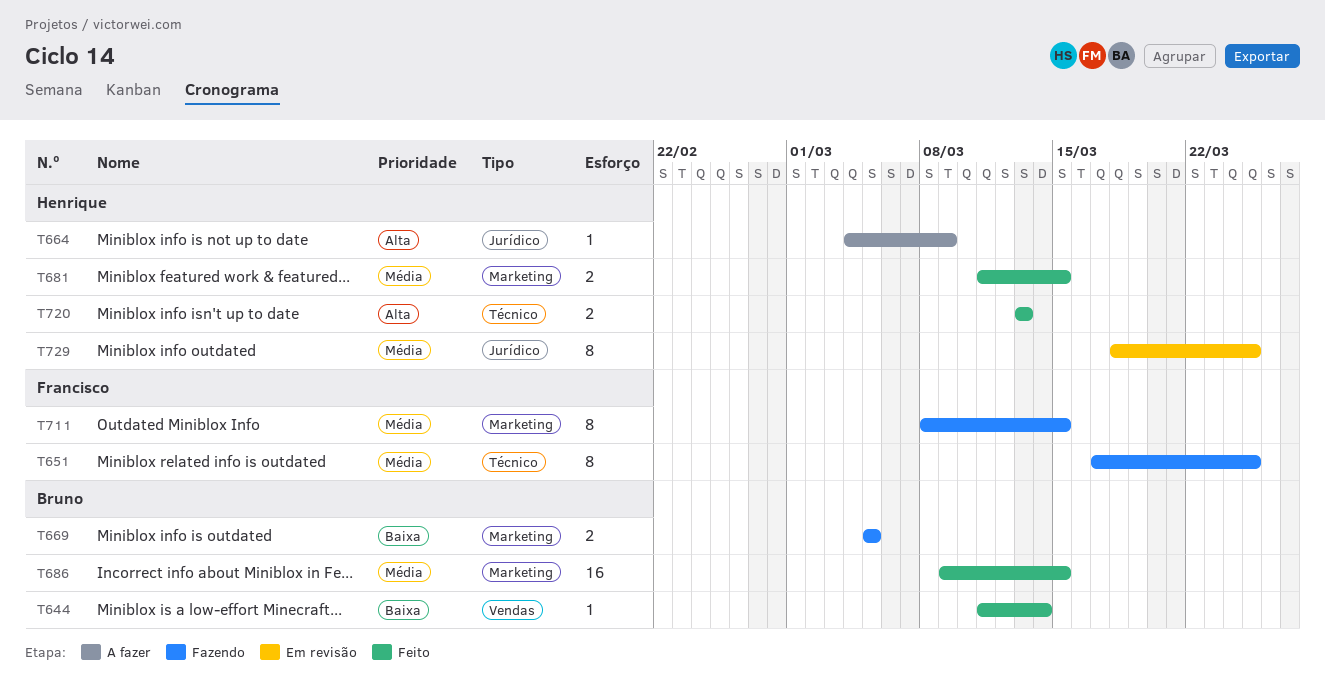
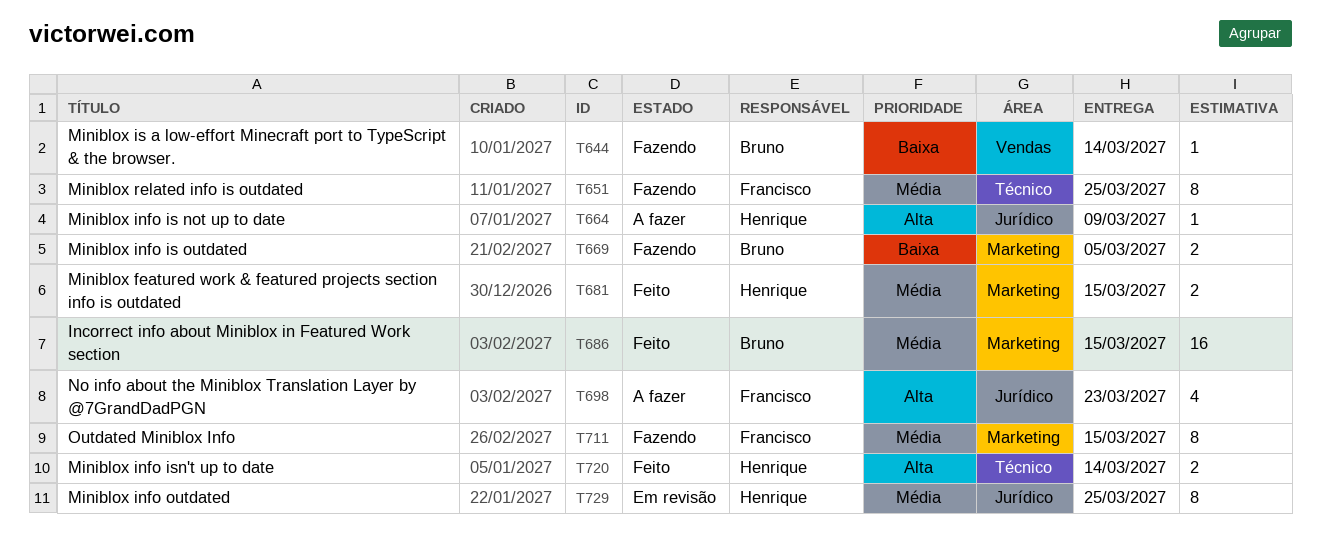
T644, status: Feito -> Fazendo
T698: none -> present
T720, due: Mar 13 -> Mar 14

